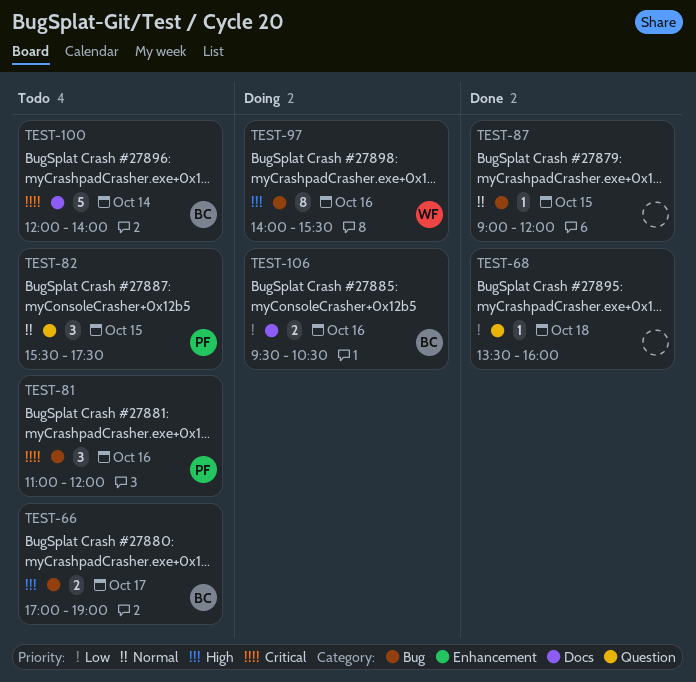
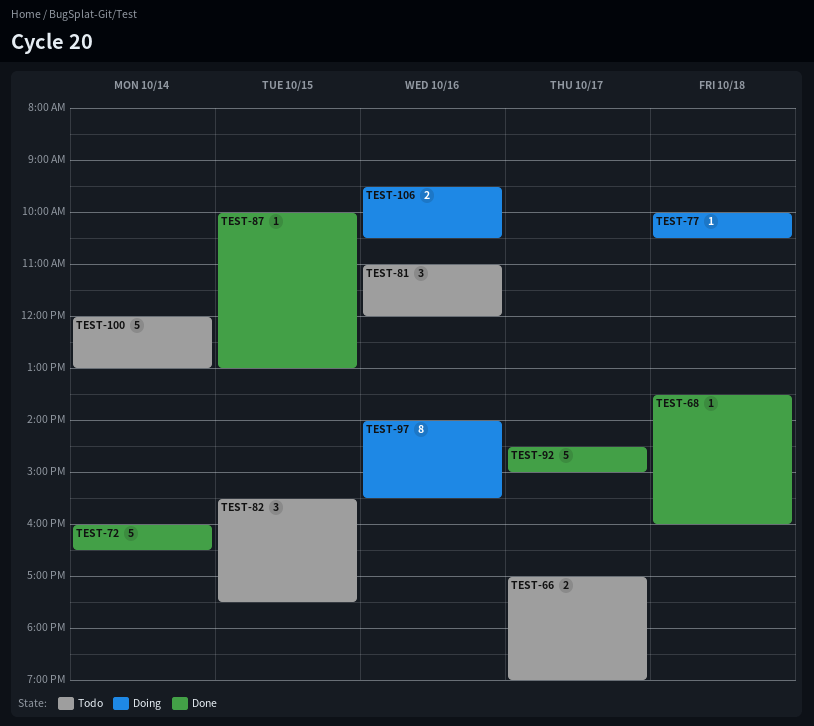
TEST-72: none -> present
TEST-77: none -> present
TEST-87, begins: 09:00 -> 10:00
TEST-87, ends: 12:00 -> 13:00
TEST-92: none -> present
TEST-100, ends: 14:00 -> 13:00

